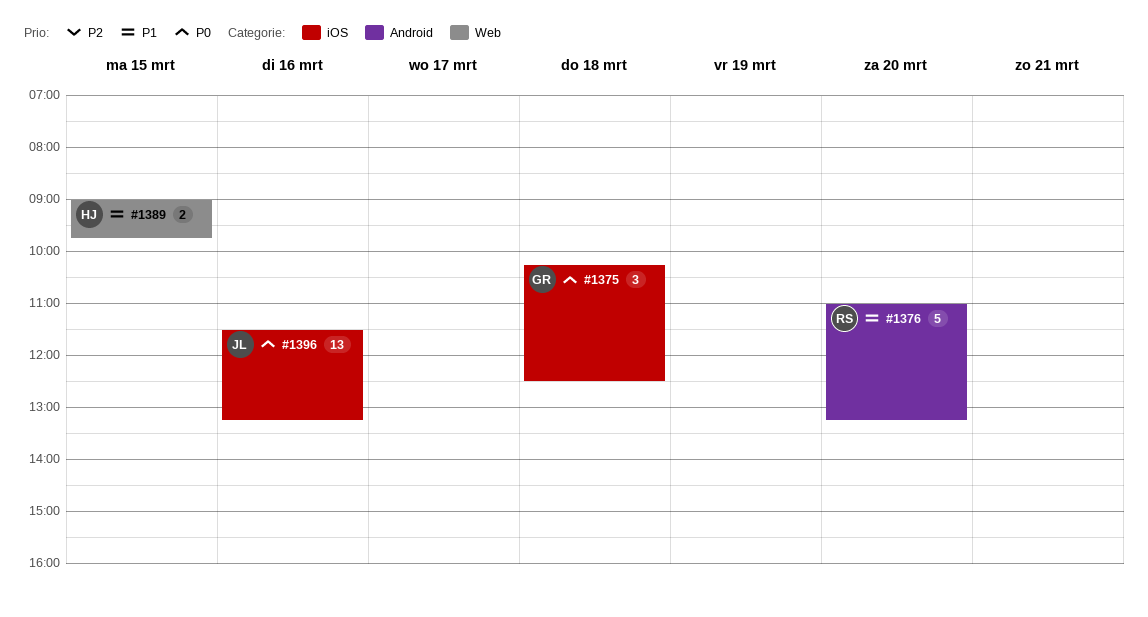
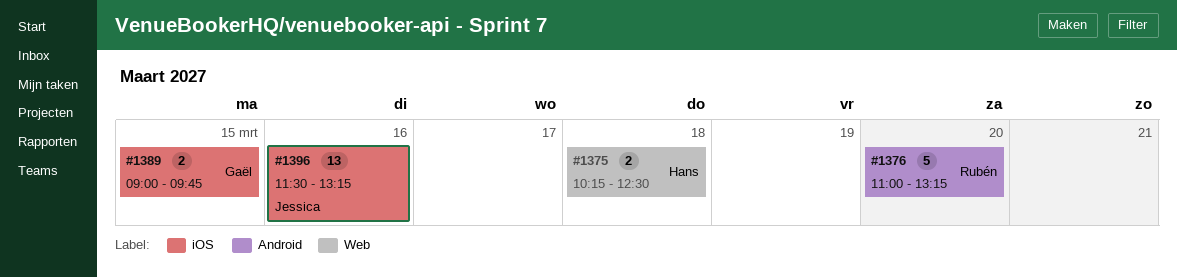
#1375, owner: Gaël -> Hans
#1375, label: iOS -> Web
#1375, estimate: 3 -> 2
#1389, owner: Hans -> Gaël
#1389, label: Web -> iOS

